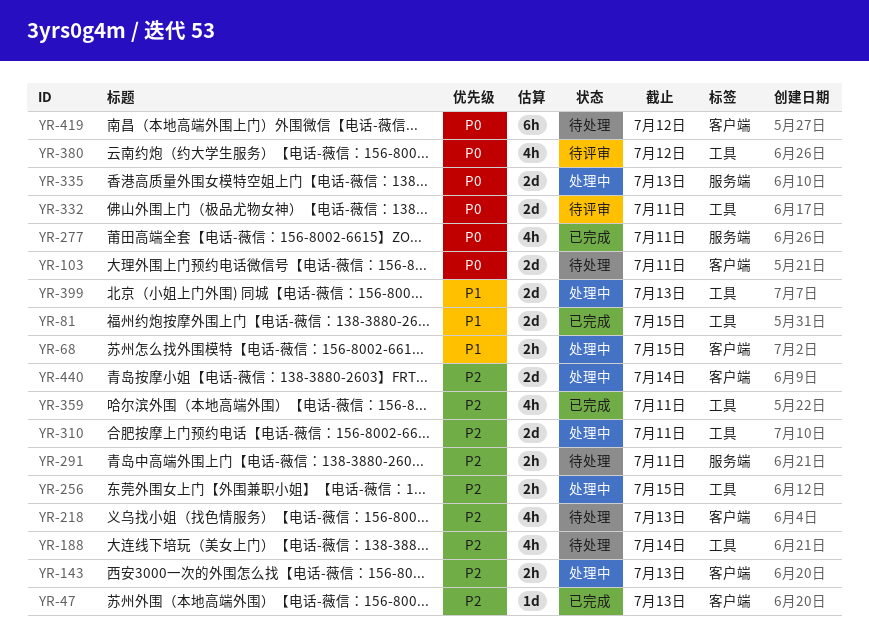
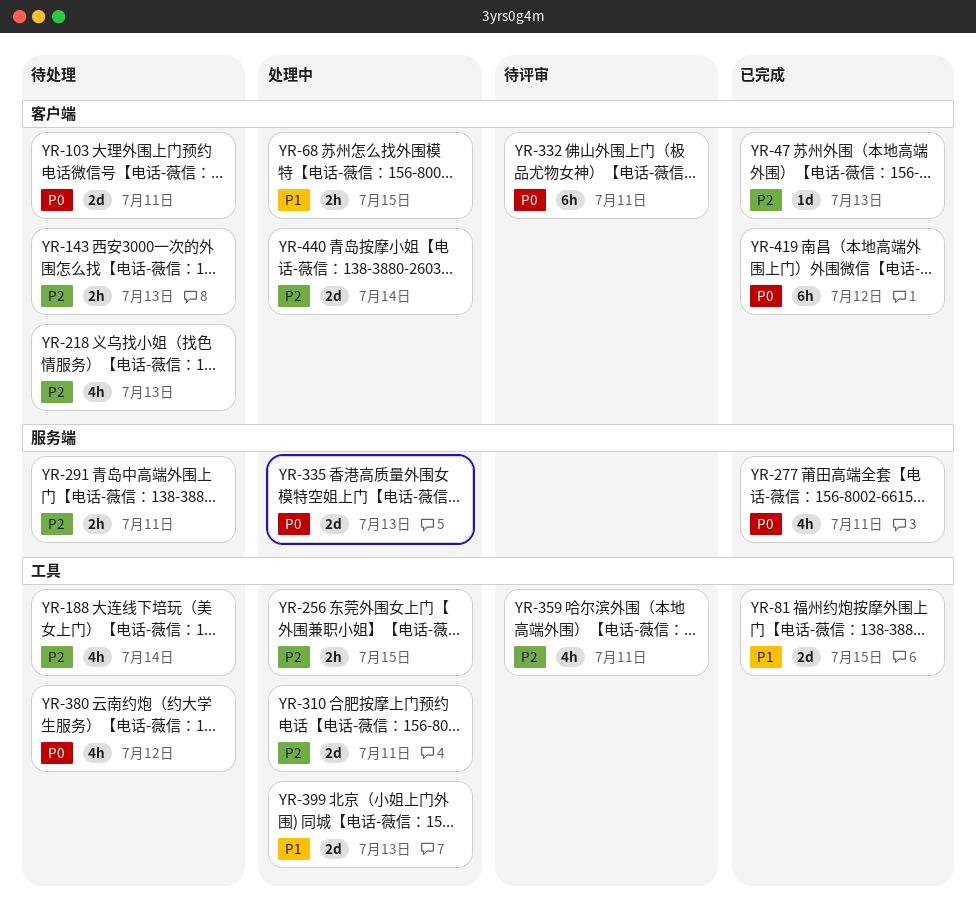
YR-143, status: 处理中 -> 待处理
YR-332, label: 工具 -> 客户端
YR-332, estimate: 2d -> 6h
YR-359, status: 已完成 -> 待评审
YR-380, status: 待评审 -> 待处理
YR-419, status: 待处理 -> 已完成

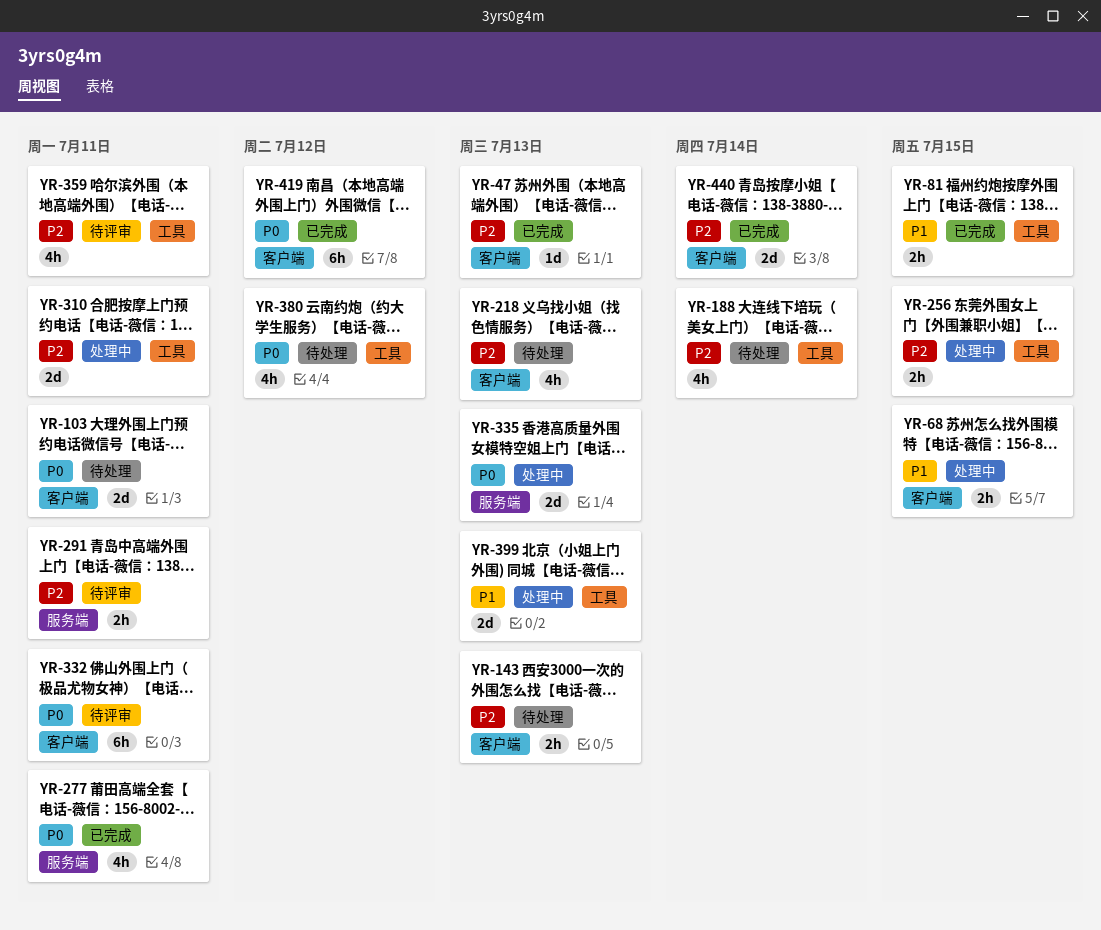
YR-81, estimate: 2d -> 2h
YR-291, status: 待处理 -> 待评审
YR-440, status: 处理中 -> 已完成

